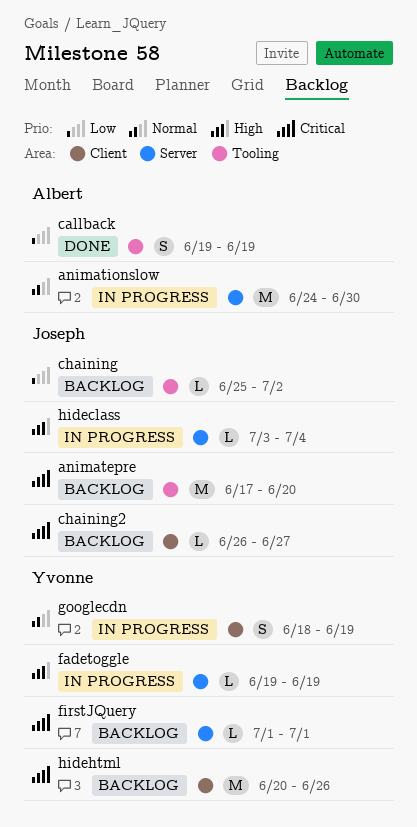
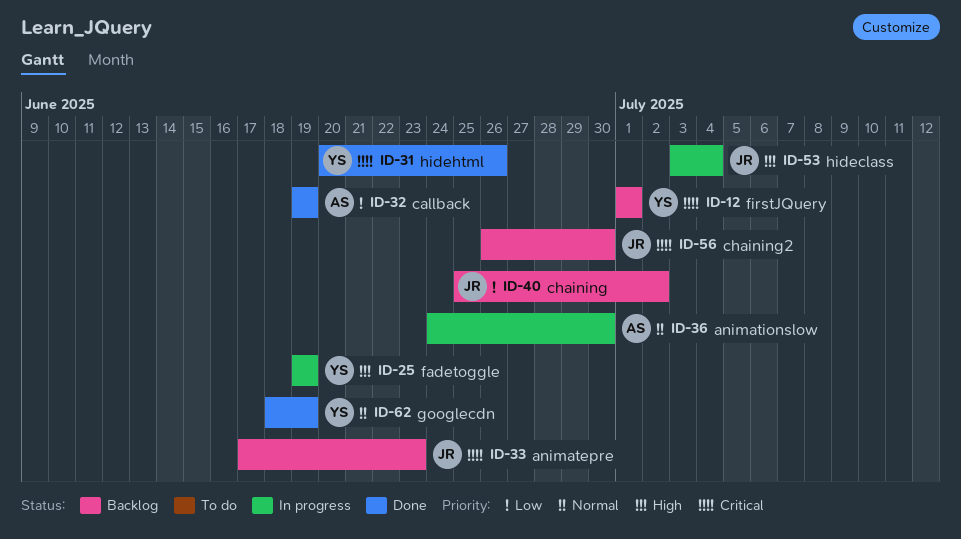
animatepre, due: Jun 20 -> Jun 23
chaining2, due: Jun 27 -> Jun 30
googlecdn, status: In progress -> Done
hidehtml, status: Backlog -> Done

